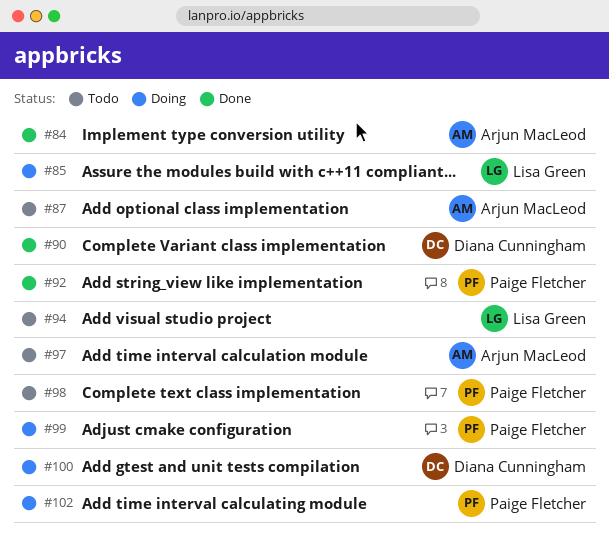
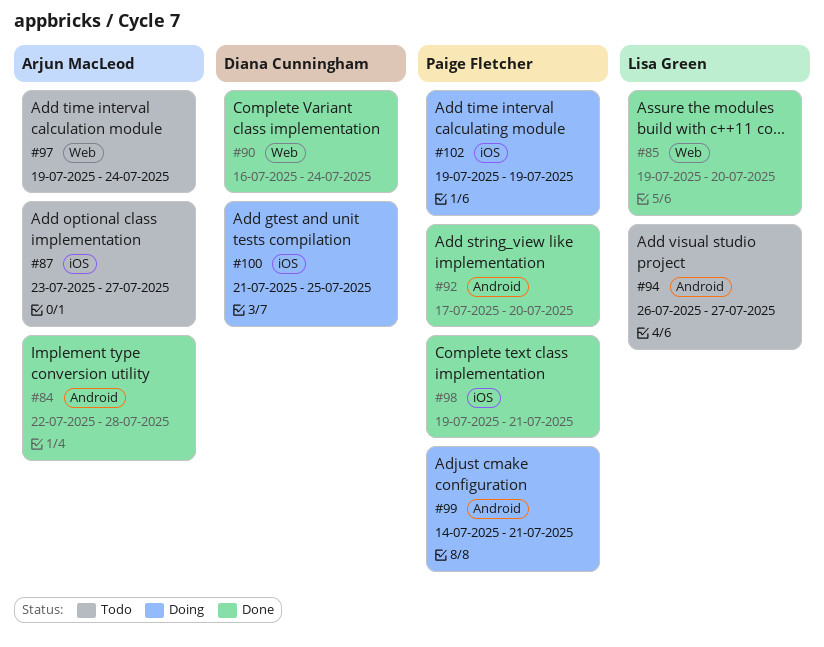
#85, status: Doing -> Done
#98, status: Todo -> Done

